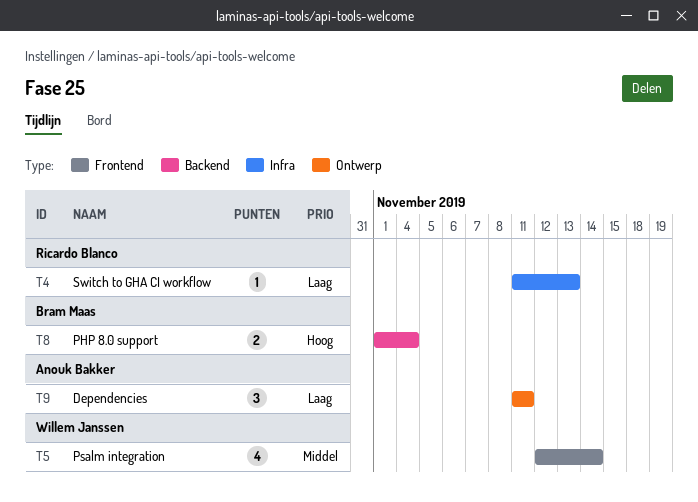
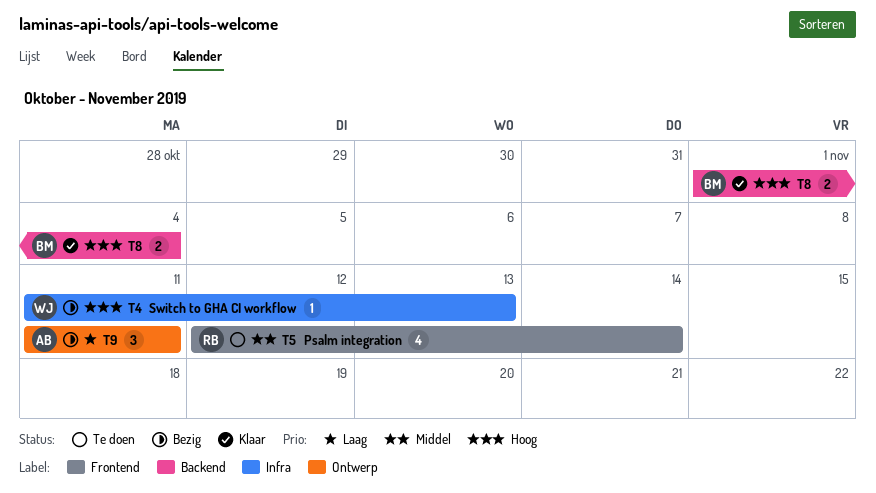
T4, owner: Ricardo Blanco -> Willem Janssen
T4, priority: Laag -> Hoog
T5, owner: Willem Janssen -> Ricardo Blanco

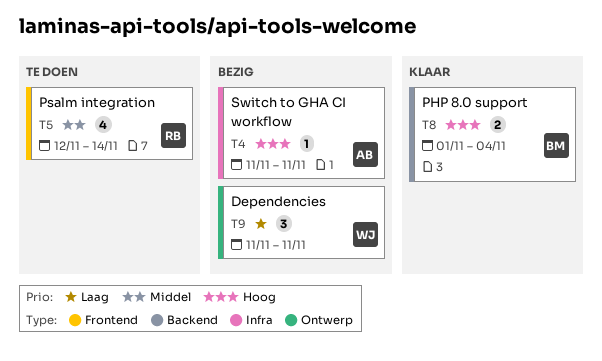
T4, owner: WJ -> AB
T4, due: Nov 13 -> Nov 11
T9, owner: AB -> WJ

